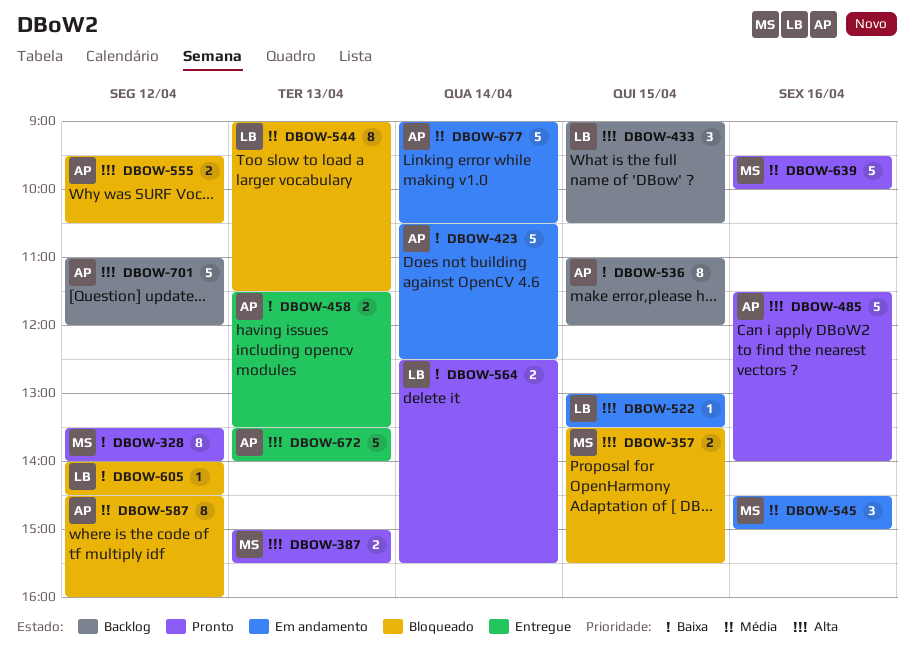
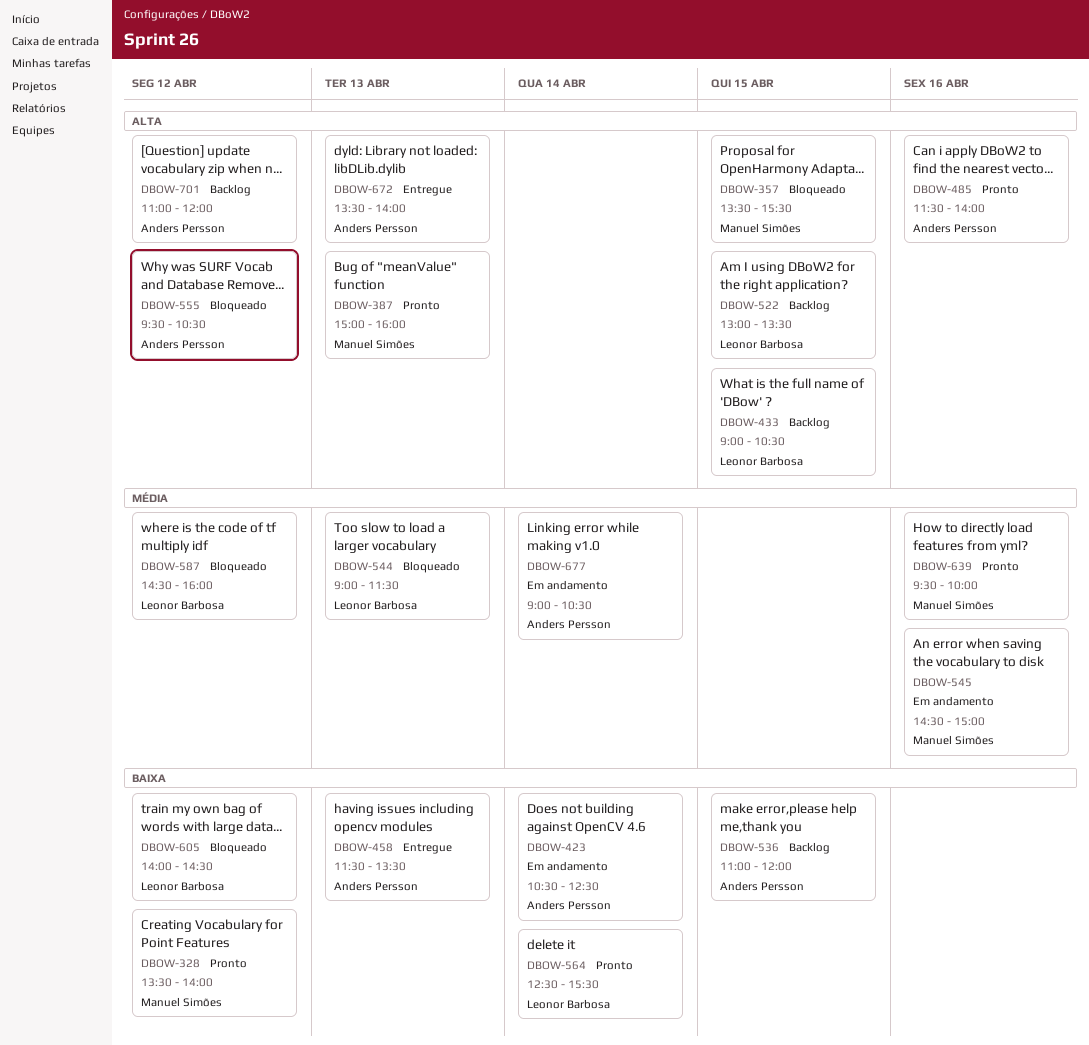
DBOW-387, ends: 15:30 -> 16:00
DBOW-522, status: Em andamento -> Backlog
DBOW-587, owner: Anders Persson -> Leonor Barbosa

